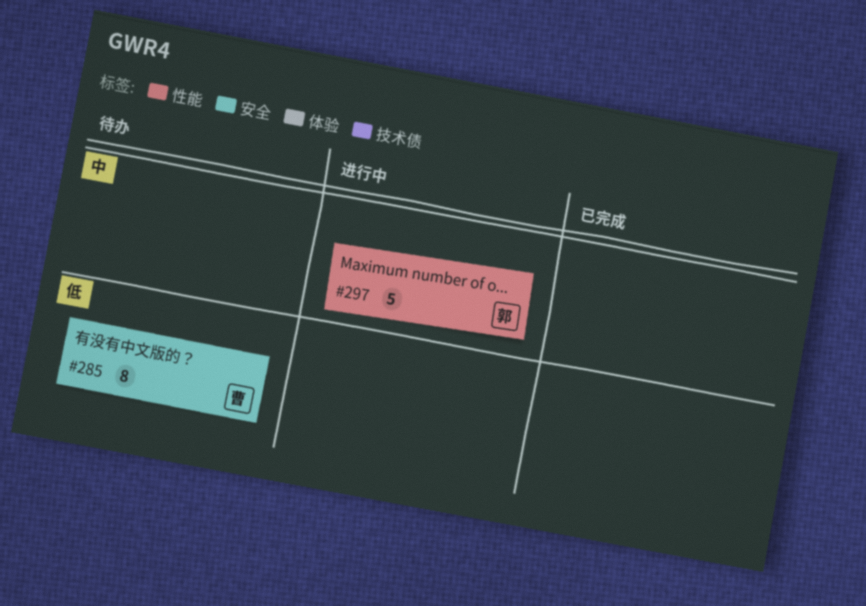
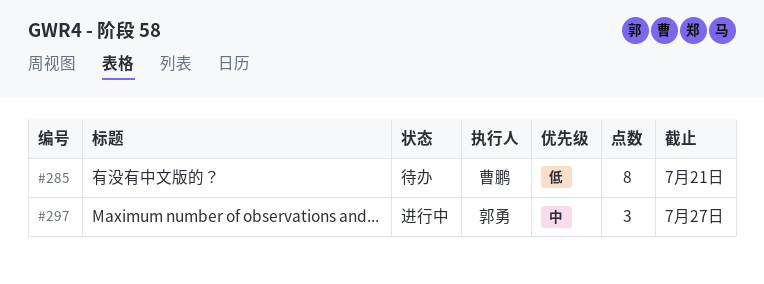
#297, estimate: 5 -> 3

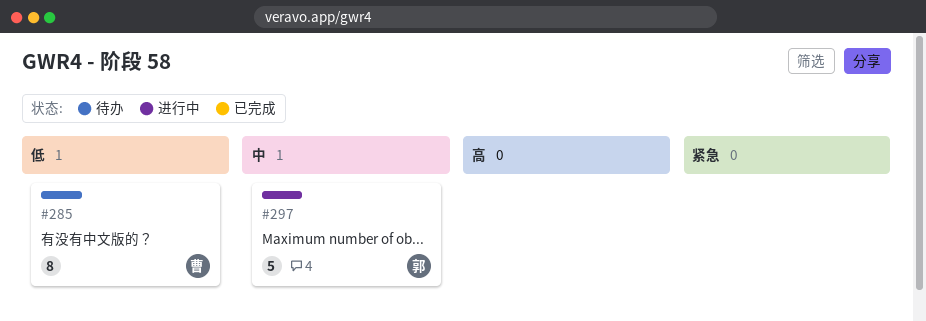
#297, estimate: 3 -> 5

